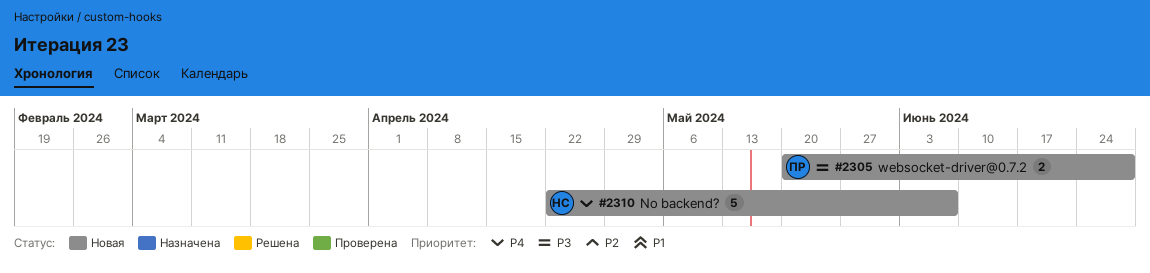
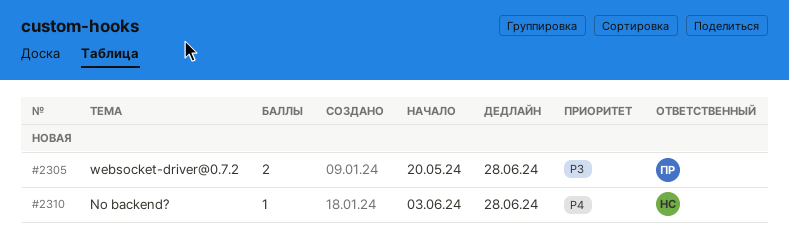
#2310, estimate: 5 -> 1
#2310, start: Apr 22 -> Jun 3
#2310, due: Jun 7 -> Jun 28

